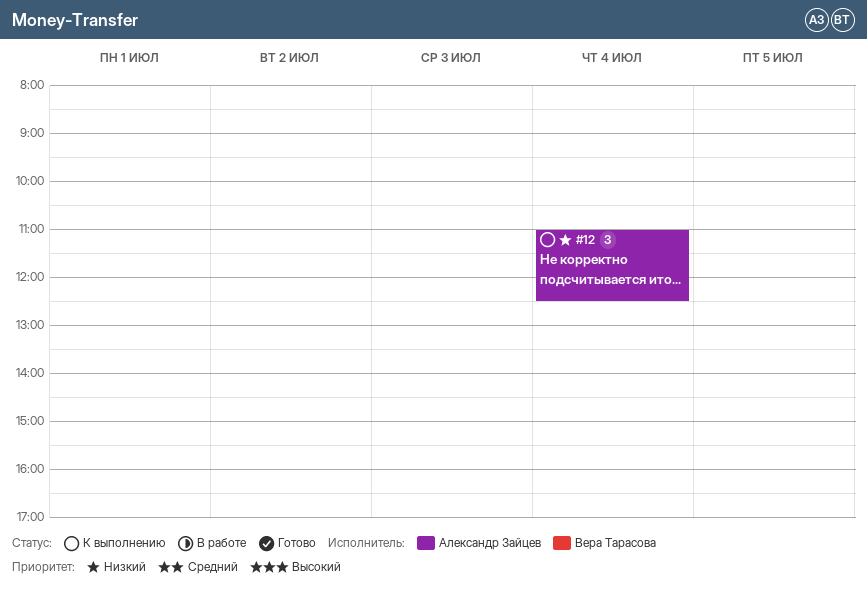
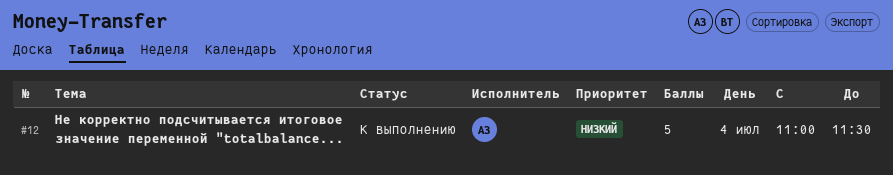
#12, estimate: 3 -> 5
#12, ends: 12:30 -> 11:30

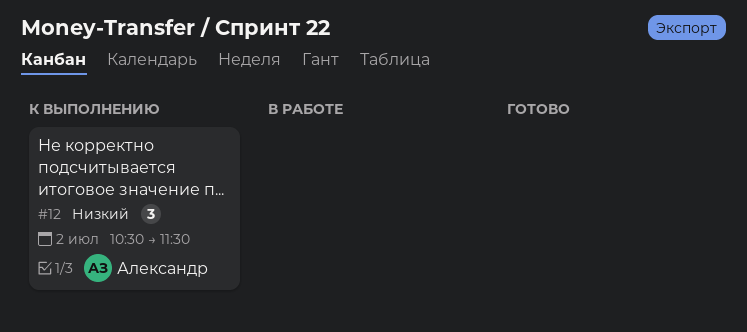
#12, estimate: 5 -> 3
#12, day: Jul 4 -> Jul 2
#12, begins: 11:00 -> 10:30

